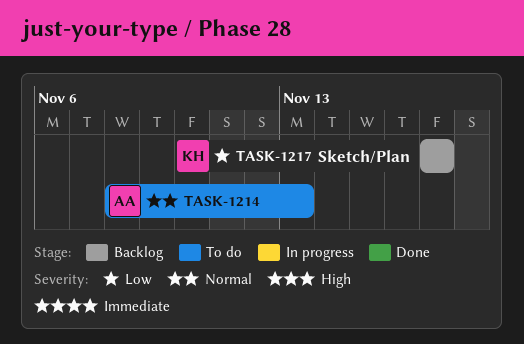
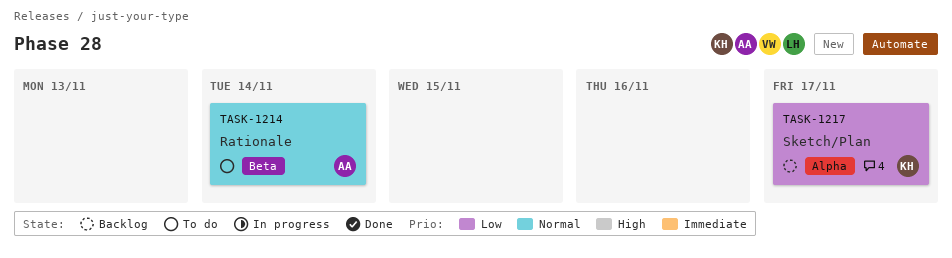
TASK-1214, due: Nov 13 -> Nov 14

